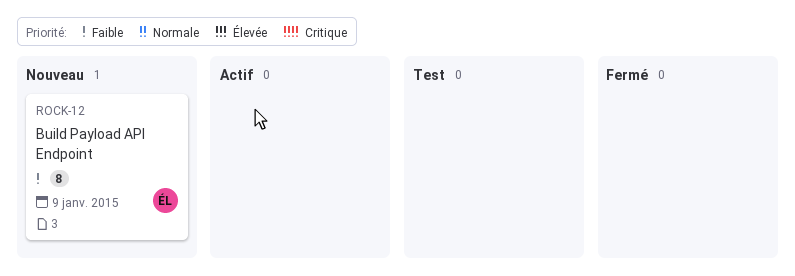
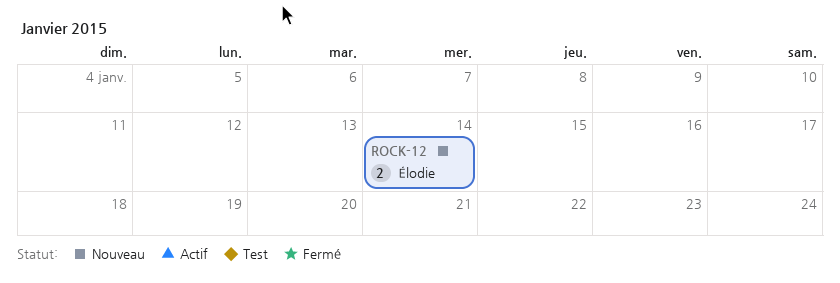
ROCK-12, estimate: 8 -> 2
ROCK-12, due: Jan 9 -> Jan 14

